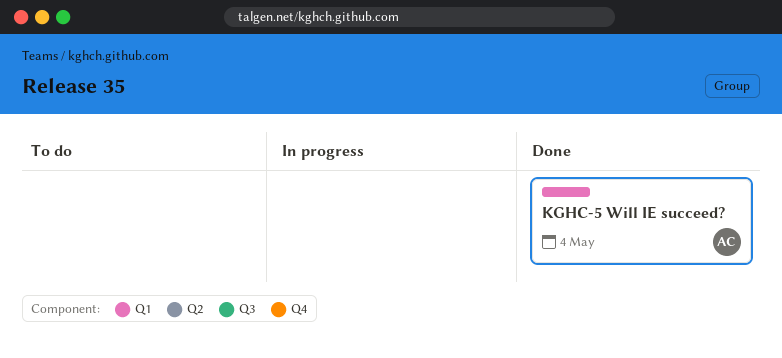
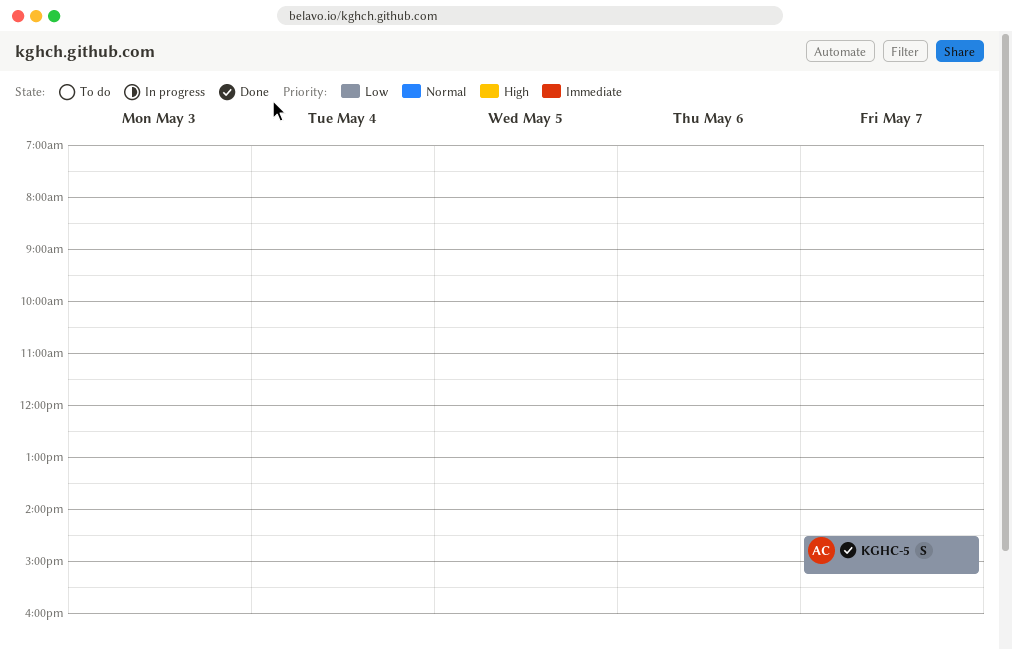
KGHC-5, day: May 4 -> May 7

